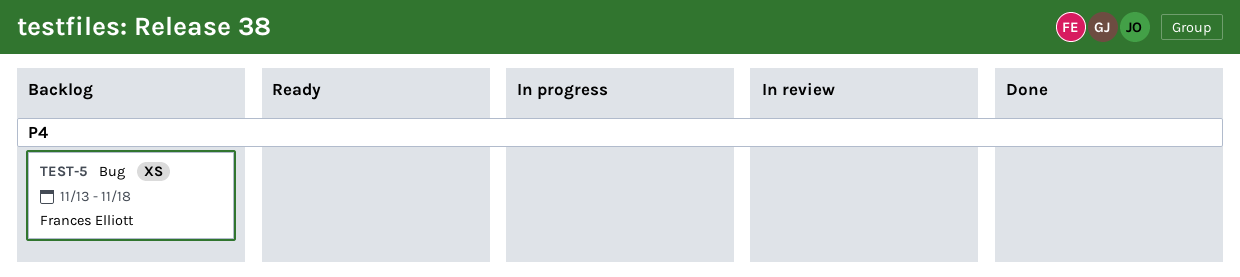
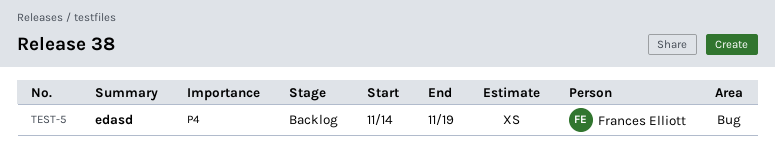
TEST-5, start: Nov 13 -> Nov 14
TEST-5, due: Nov 18 -> Nov 19

